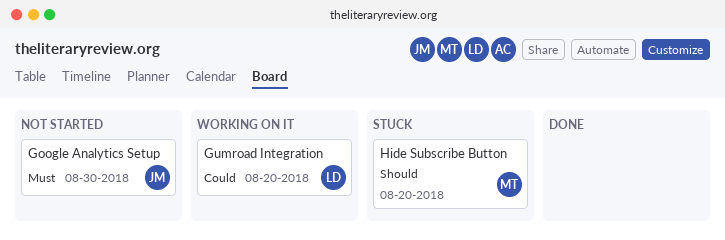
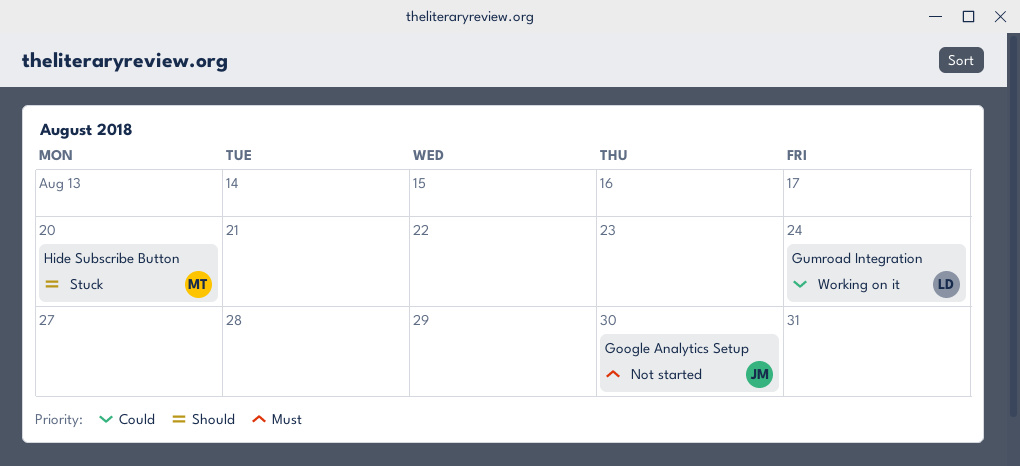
Gumroad Integration, due: Aug 20 -> Aug 24

